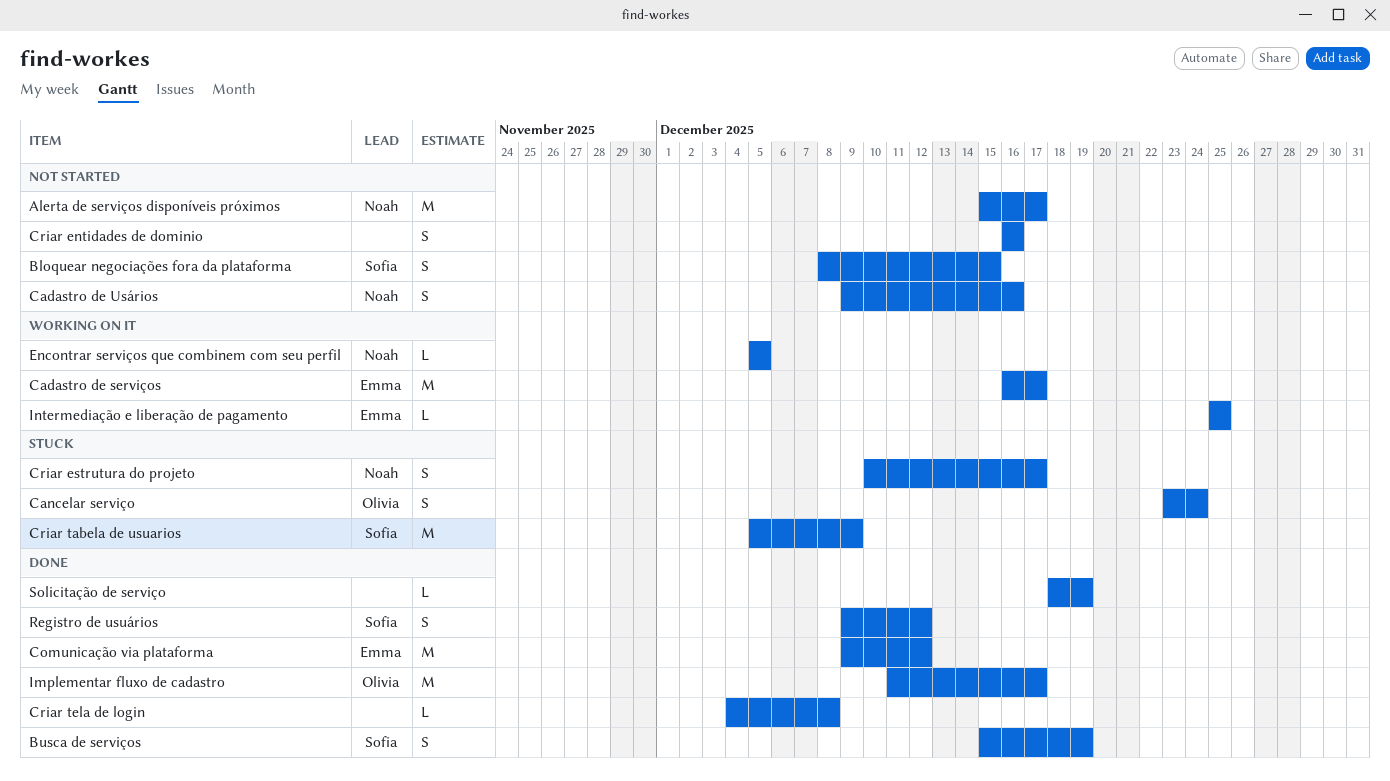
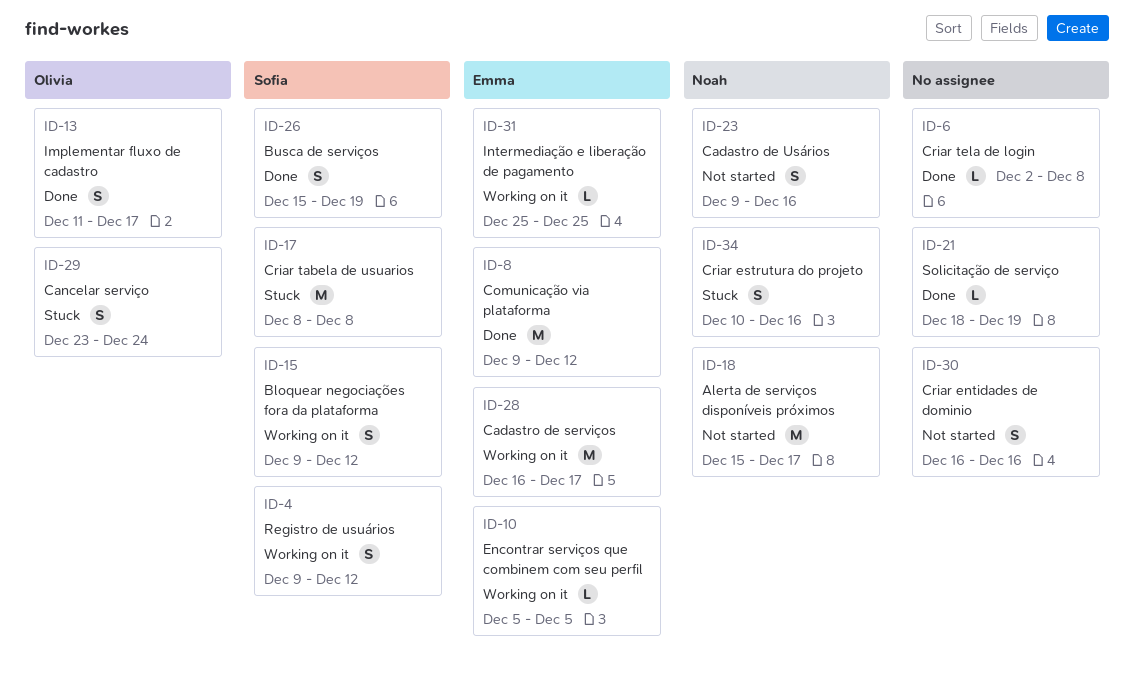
Bloquear negociações fora da plataforma, status: Not started -> Working on it
Bloquear negociações fora da plataforma, start: Dec 8 -> Dec 9
Bloquear negociações fora da plataforma, due: Dec 15 -> Dec 12
Criar estrutura do projeto, due: Dec 17 -> Dec 16
Criar tabela de usuarios, start: Dec 5 -> Dec 8
Criar tabela de usuarios, due: Dec 9 -> Dec 8
Criar tela de login, start: Dec 4 -> Dec 2
Encontrar serviços que combinem com seu perfil, owner: Noah -> Emma
Implementar fluxo de cadastro, estimate: M -> S
Registro de usuários, status: Done -> Working on it

